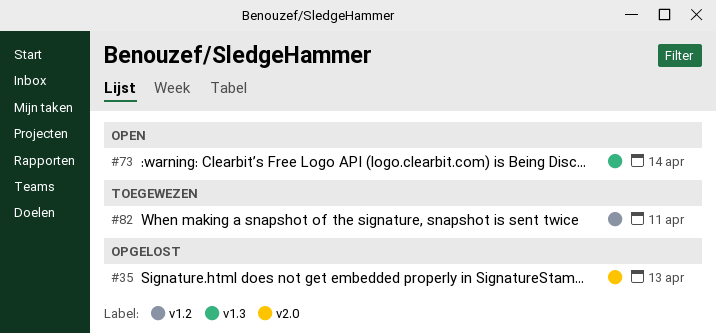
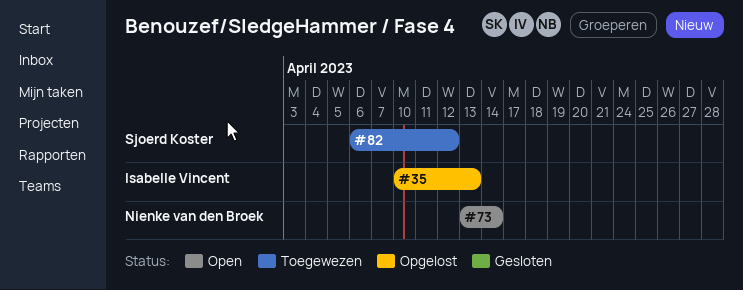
#82, due: Apr 11 -> Apr 12

